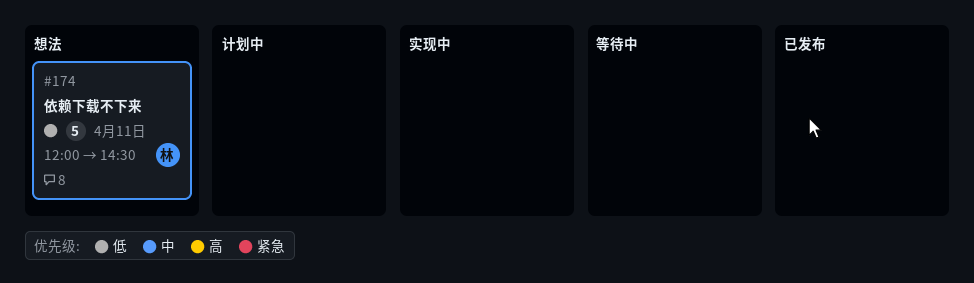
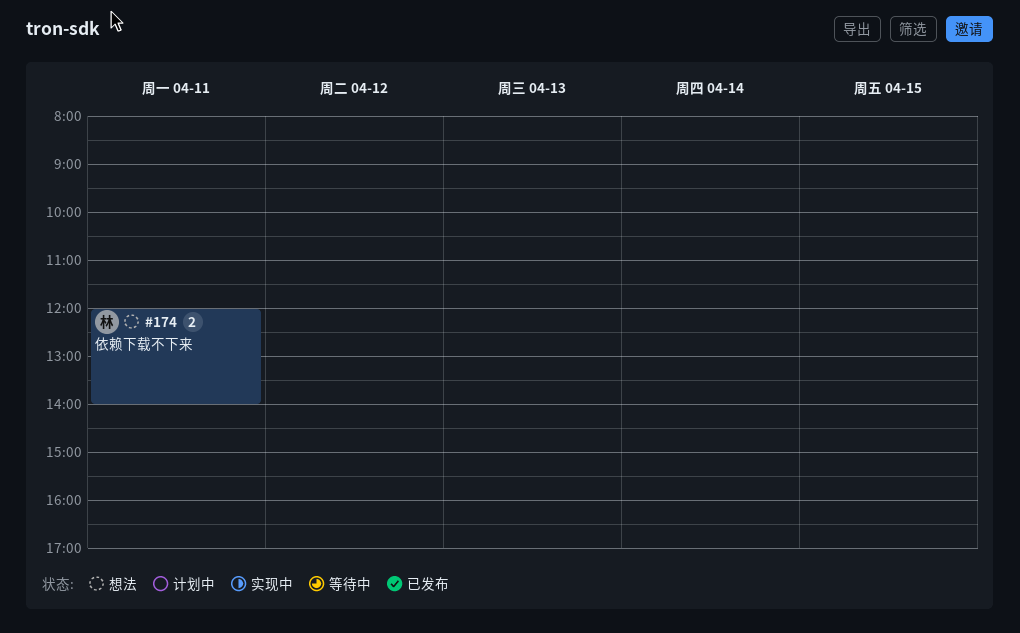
#174, estimate: 5 -> 2
#174, ends: 14:30 -> 14:00

